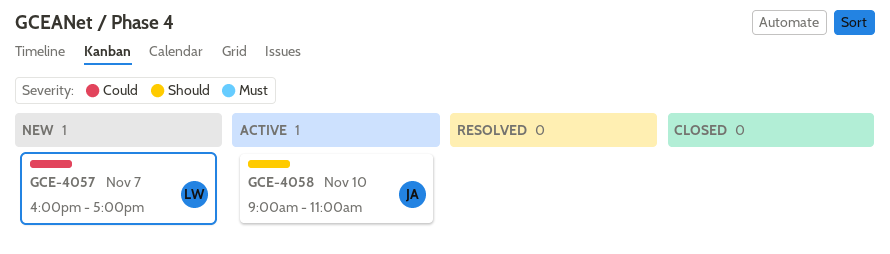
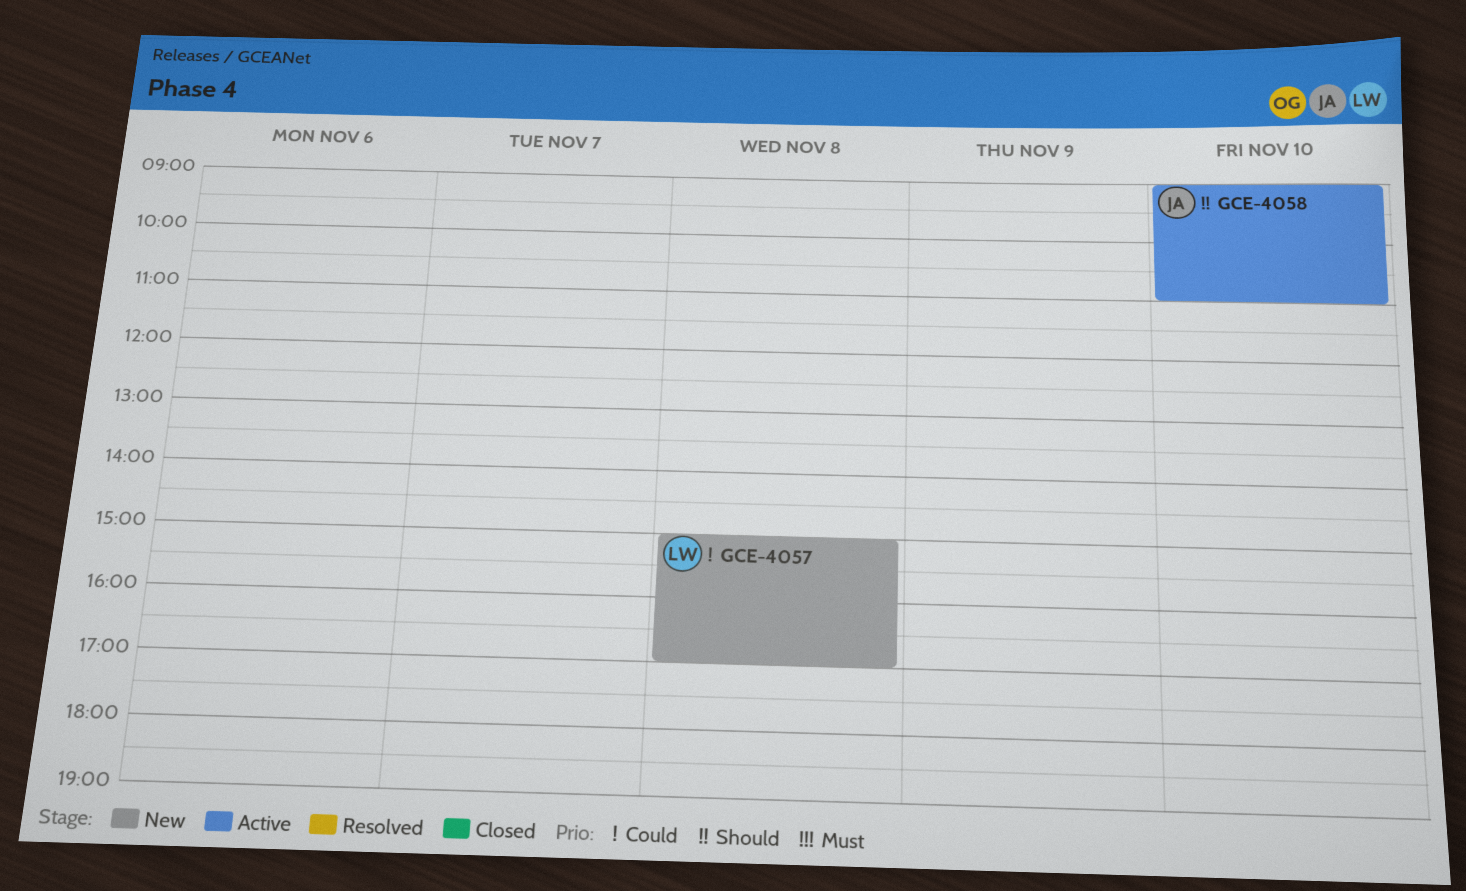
GCE-4057, day: Nov 7 -> Nov 8
GCE-4057, begins: 16:00 -> 15:00

